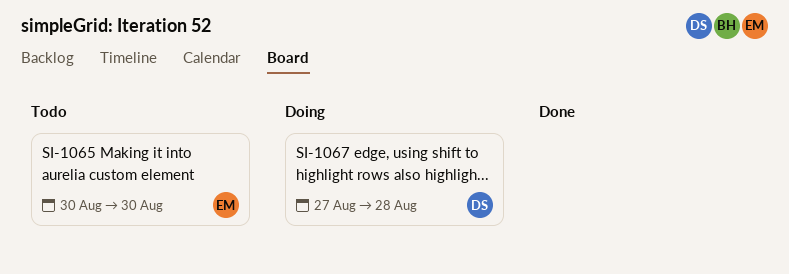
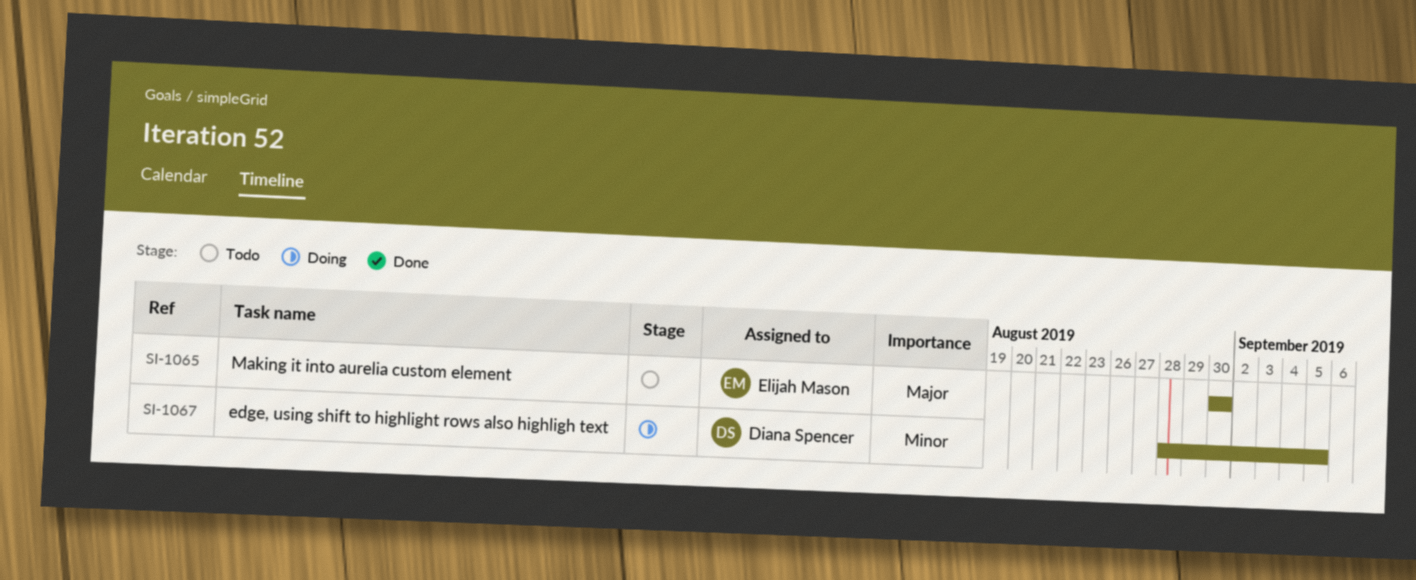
SI-1067, start: Aug 27 -> Aug 28
SI-1067, due: Aug 28 -> Sep 5

